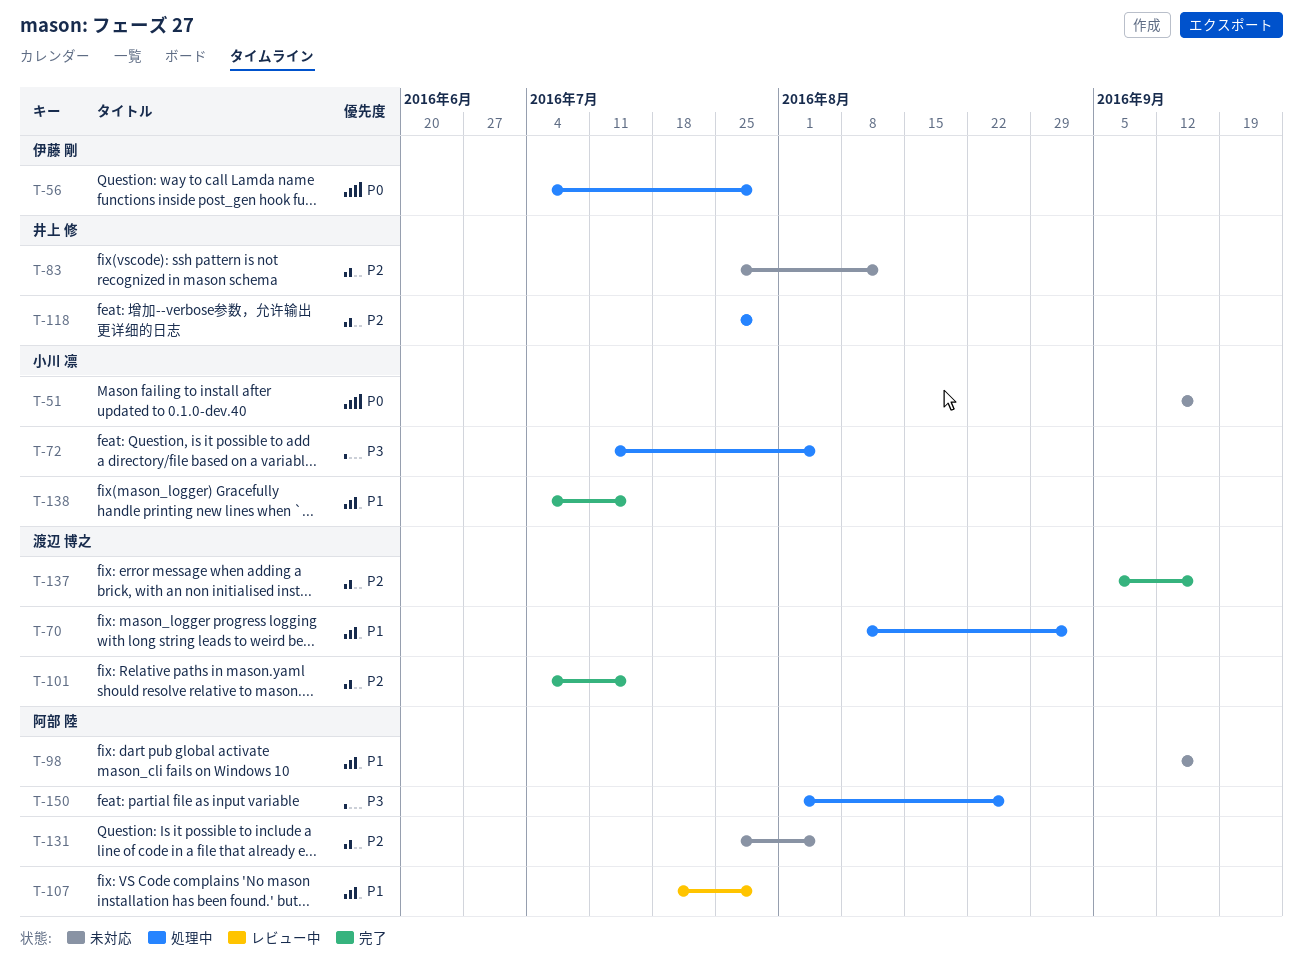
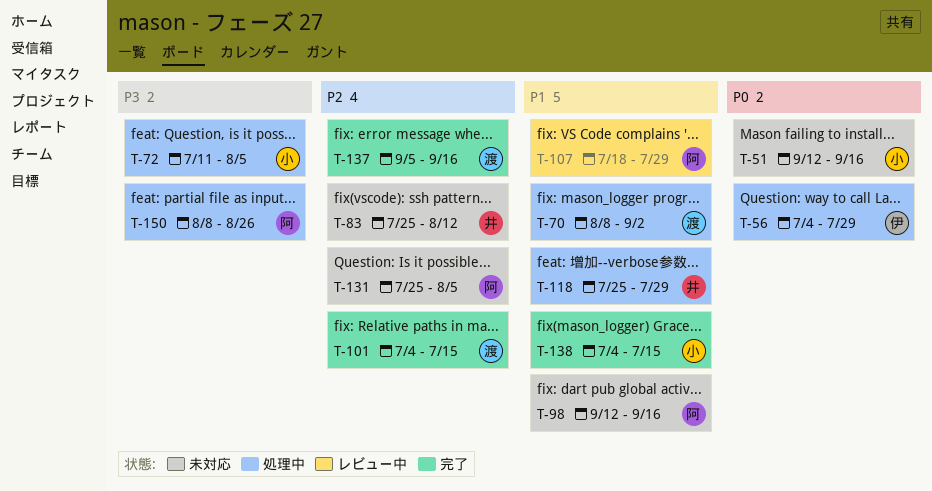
T-118, priority: P2 -> P1
T-150, start: Aug 1 -> Aug 8

